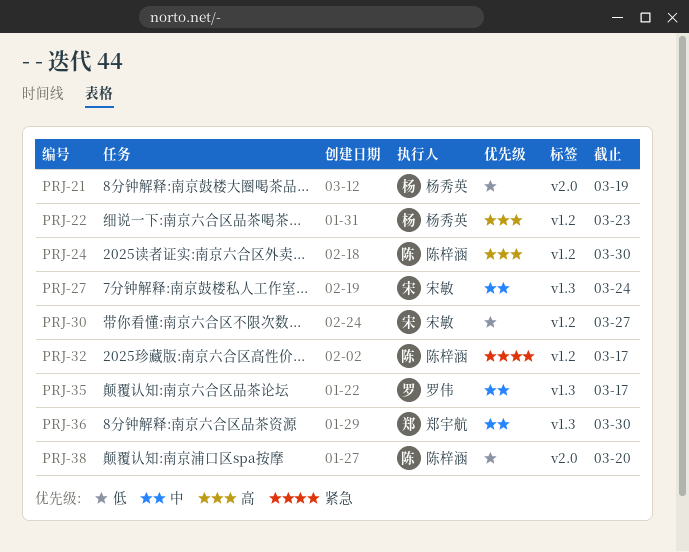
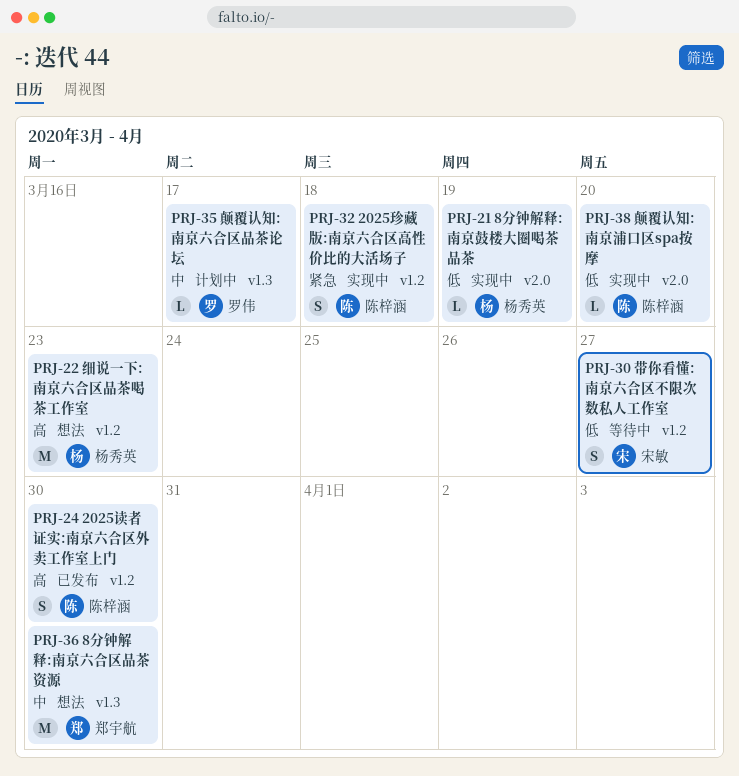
PRJ-27: present -> none
PRJ-32, due: Mar 17 -> Mar 18

